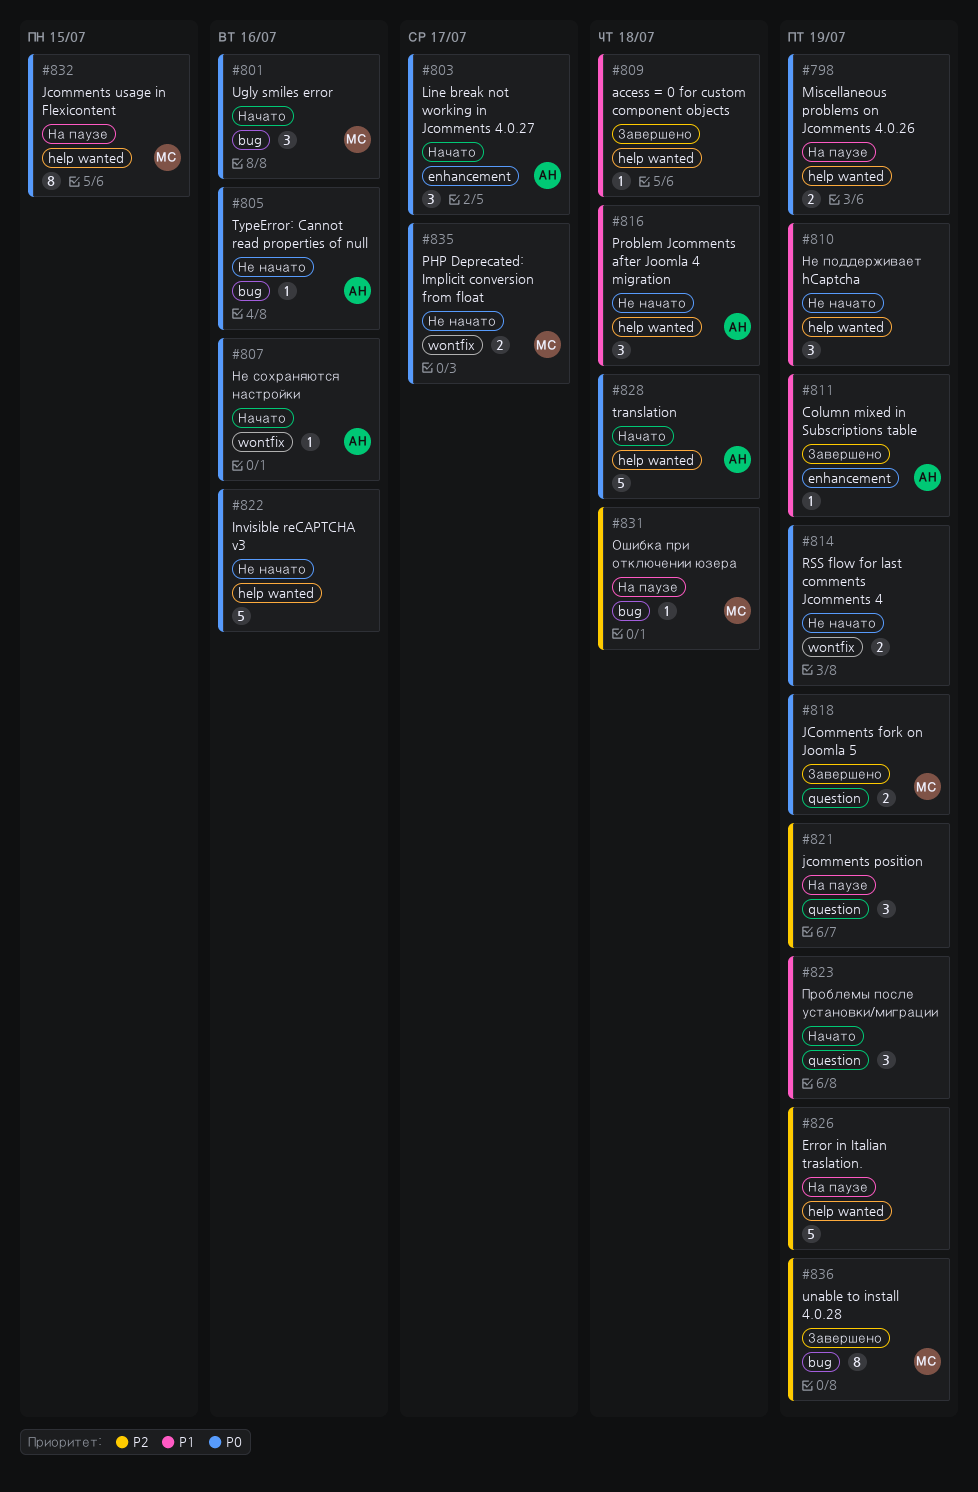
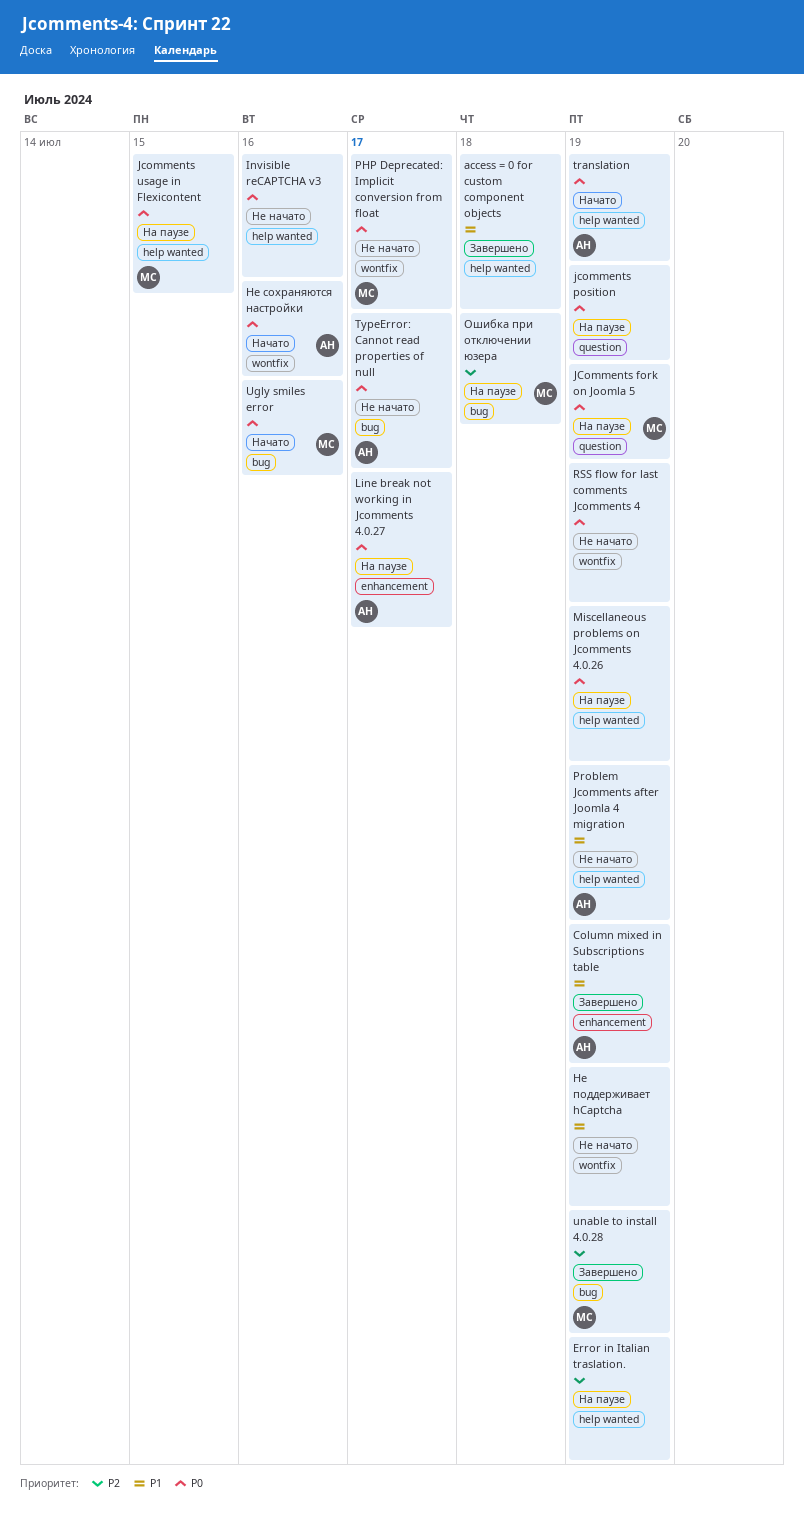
JComments fork on Joomla 5, status: Завершено -> На паузе
jcomments position, priority: P2 -> P0
Line break not working in Jcomments 4.0.27, status: Начато -> На паузе
Problem Jcomments after Joomla 4 migration, due: Jul 18 -> Jul 19
translation, due: Jul 18 -> Jul 19
TypeError: Cannot read properties of null, due: Jul 16 -> Jul 17
Не поддерживает hCaptcha, label: help wanted -> wontfix
Проблемы после установки/миграции: present -> none

